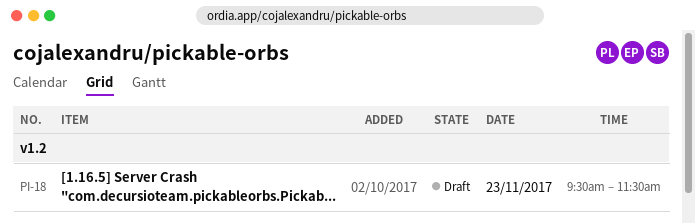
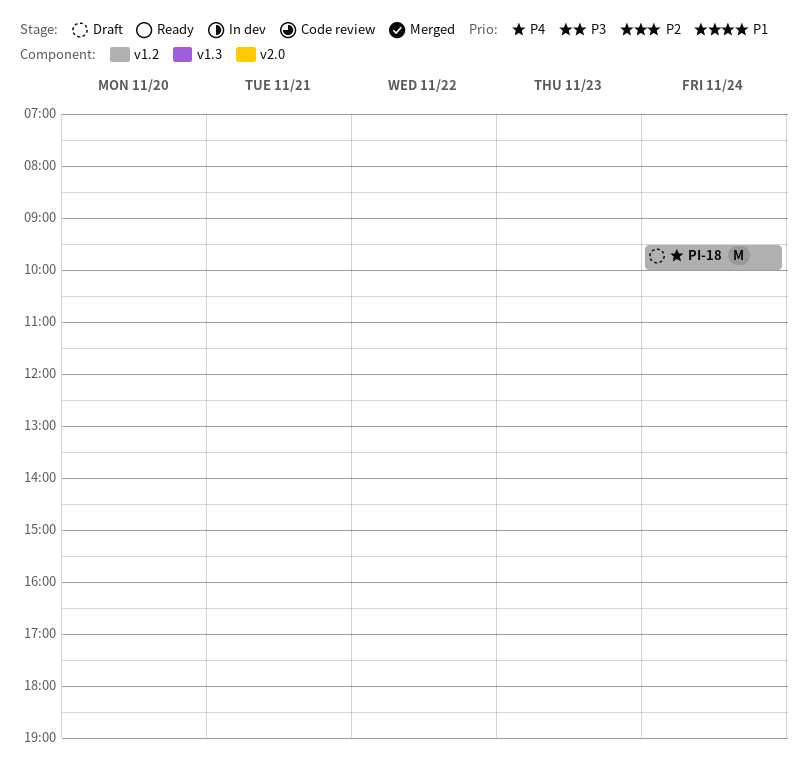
PI-18, day: Nov 23 -> Nov 24
PI-18, ends: 11:30 -> 10:00

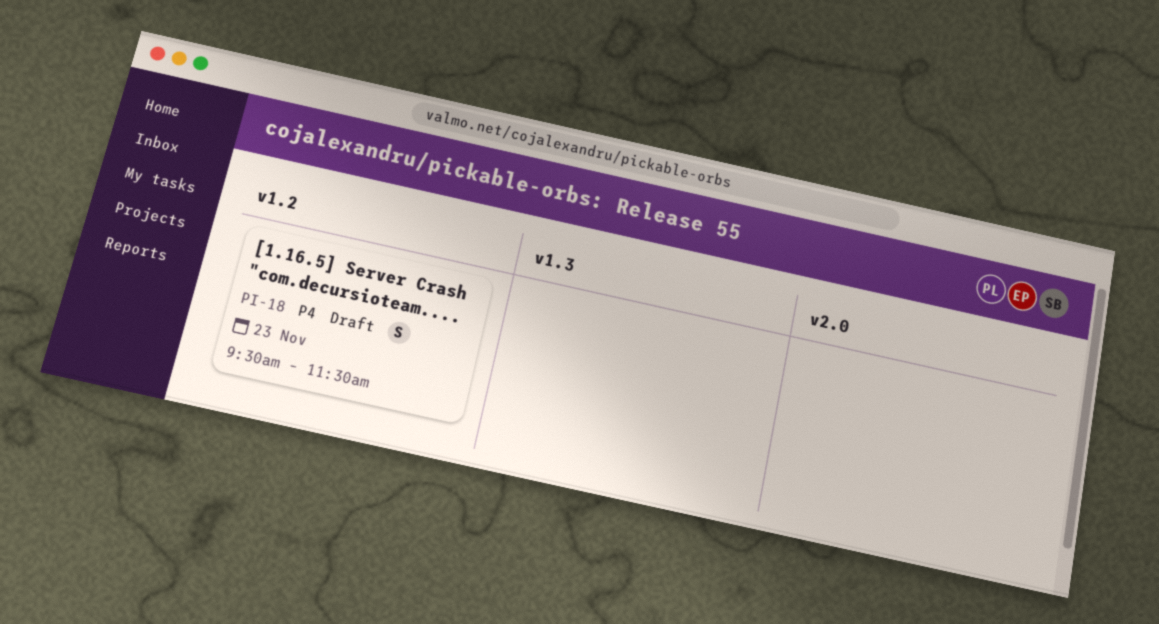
PI-18, estimate: M -> S
PI-18, day: Nov 24 -> Nov 23
PI-18, ends: 10:00 -> 11:30

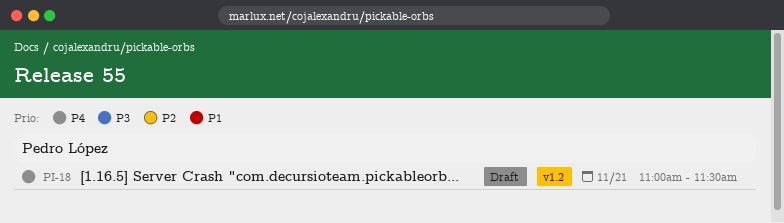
PI-18, day: Nov 23 -> Nov 21
PI-18, begins: 09:30 -> 11:00

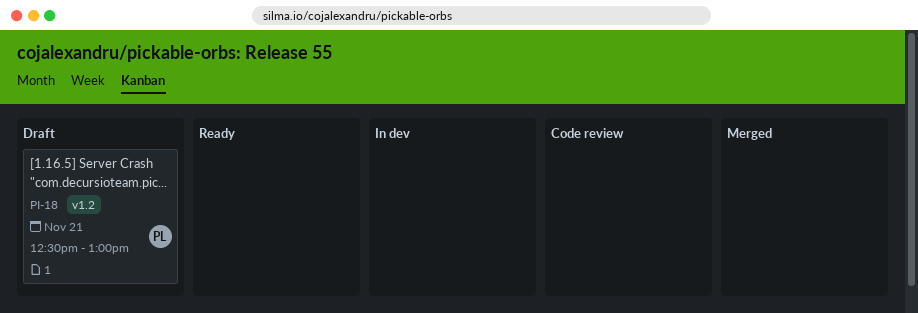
PI-18, begins: 11:00 -> 12:30
PI-18, ends: 11:30 -> 13:00

